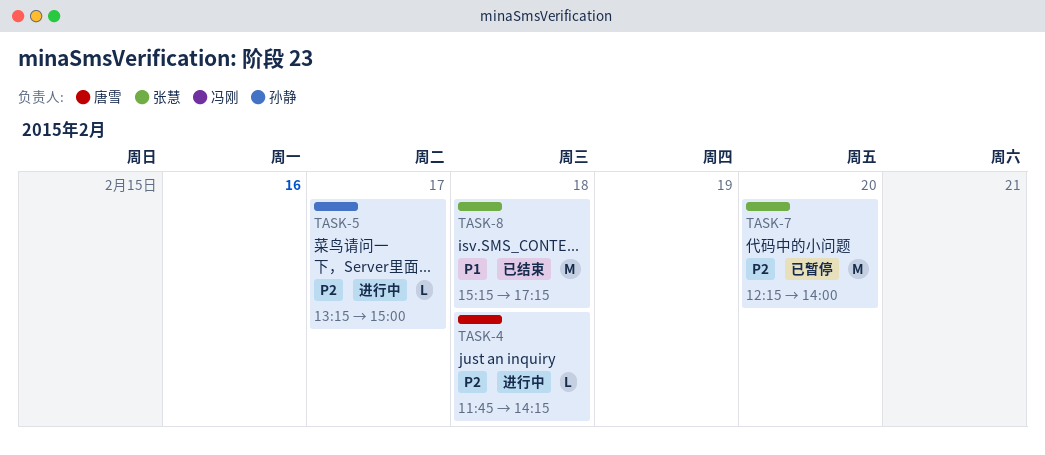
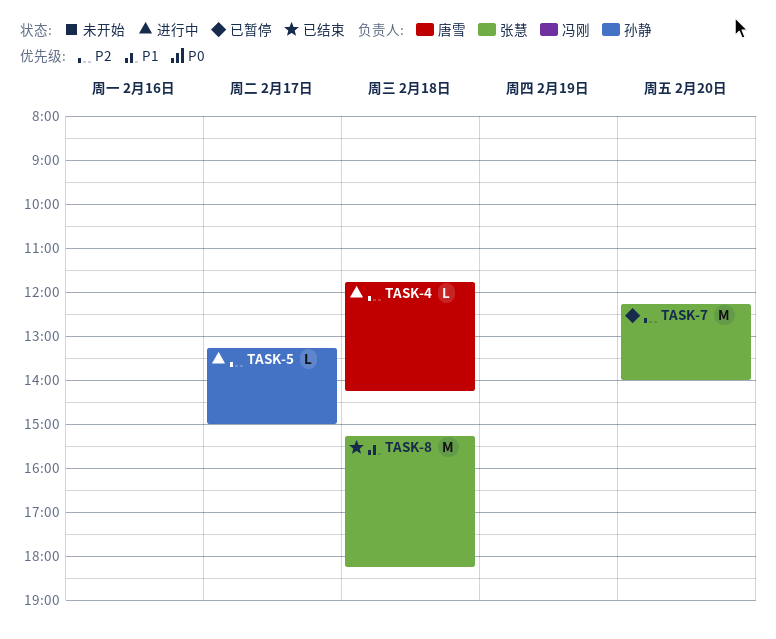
TASK-8, ends: 17:15 -> 18:15

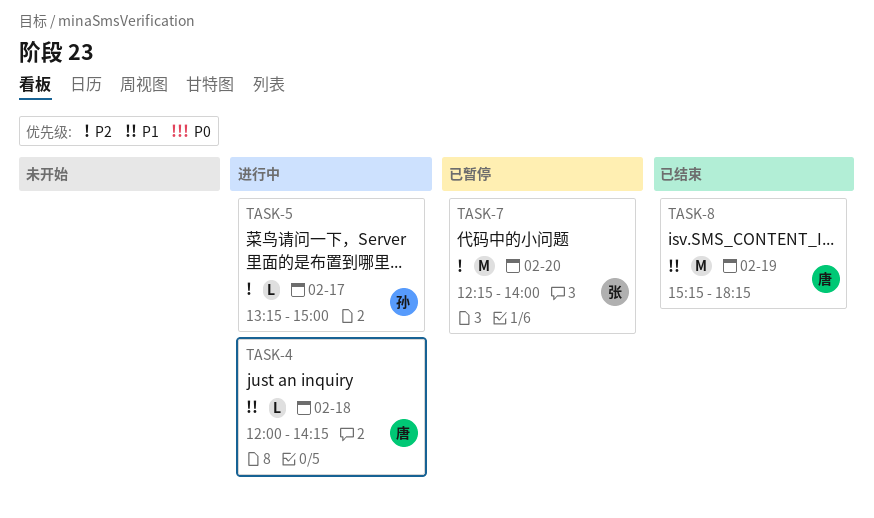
TASK-4, priority: P2 -> P1
TASK-4, begins: 11:45 -> 12:00
TASK-8, owner: 张慧 -> 唐雪
TASK-8, day: Feb 18 -> Feb 19

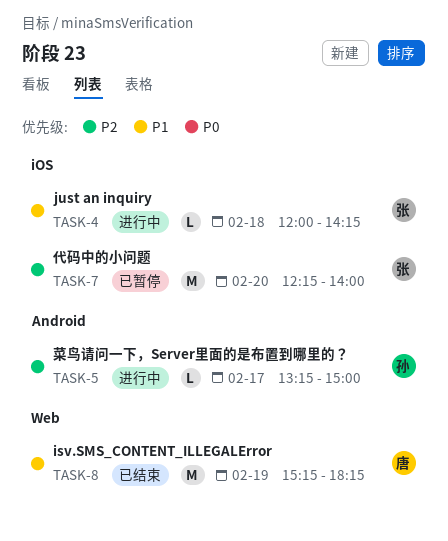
TASK-4, owner: 唐 -> 张

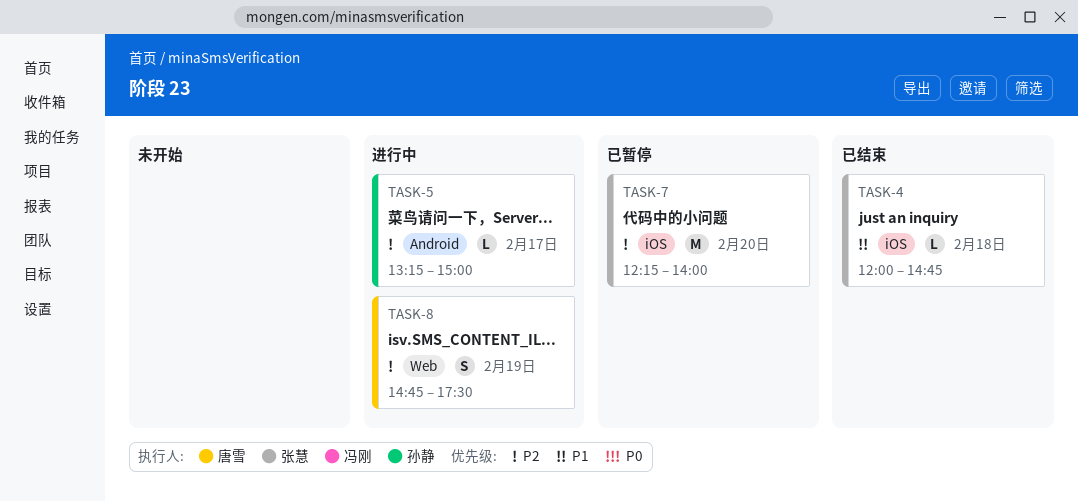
TASK-4, status: 进行中 -> 已结束
TASK-4, ends: 14:15 -> 14:45
TASK-8, status: 已结束 -> 进行中
TASK-8, priority: P1 -> P2
TASK-8, estimate: M -> S
TASK-8, begins: 15:15 -> 14:45
TASK-8, ends: 18:15 -> 17:30

